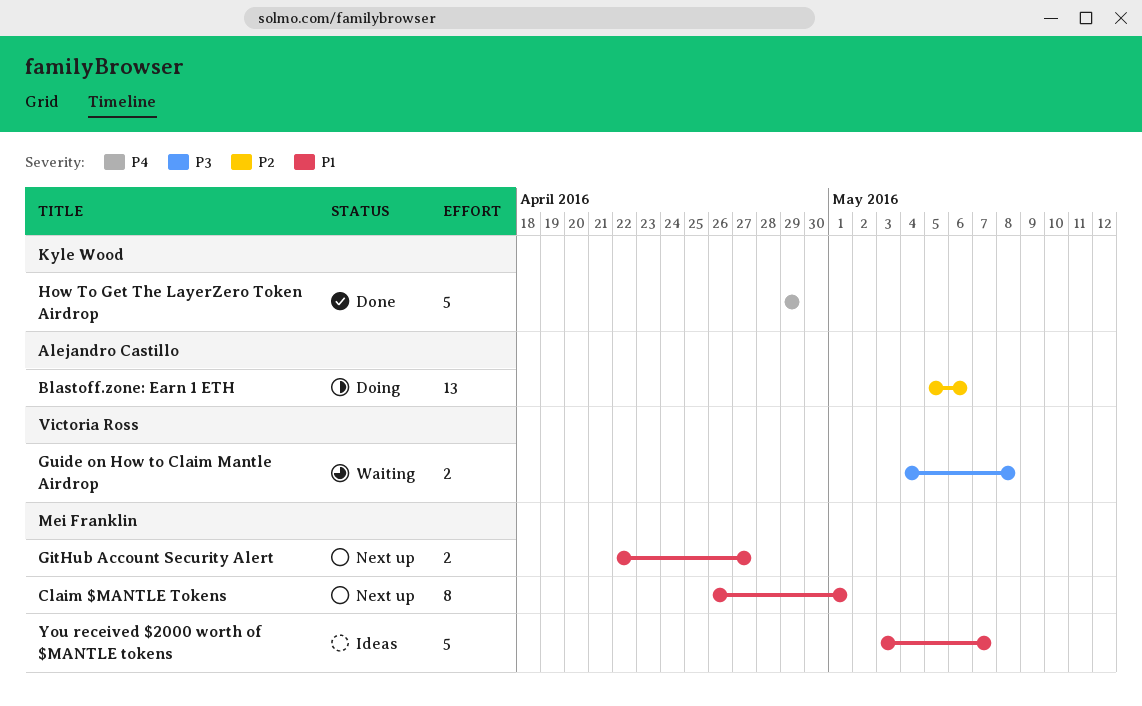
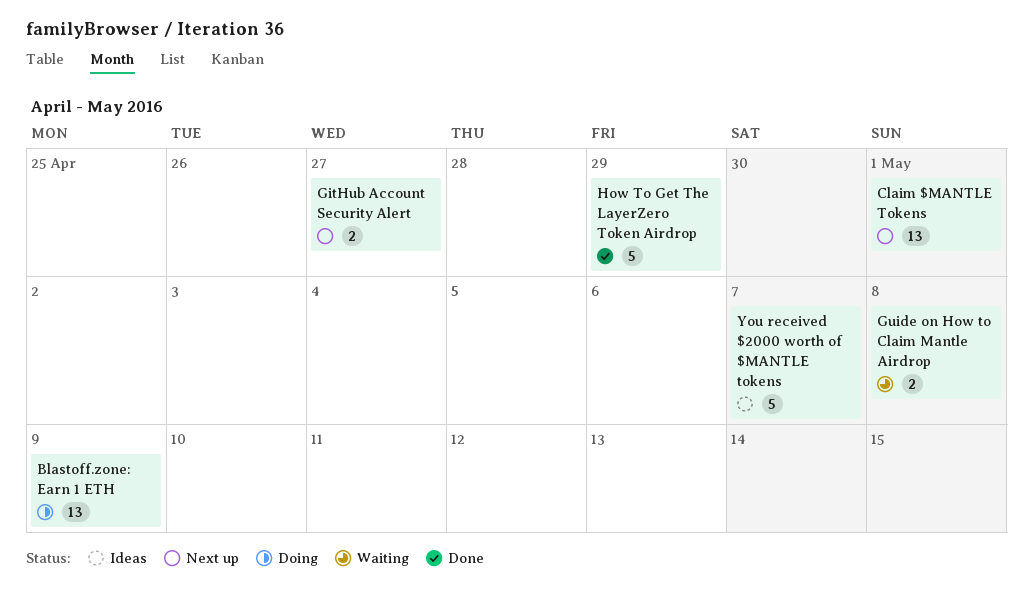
Blastoff.zone: Earn 1 ETH, due: May 6 -> May 9
Claim $MANTLE Tokens, estimate: 8 -> 13

